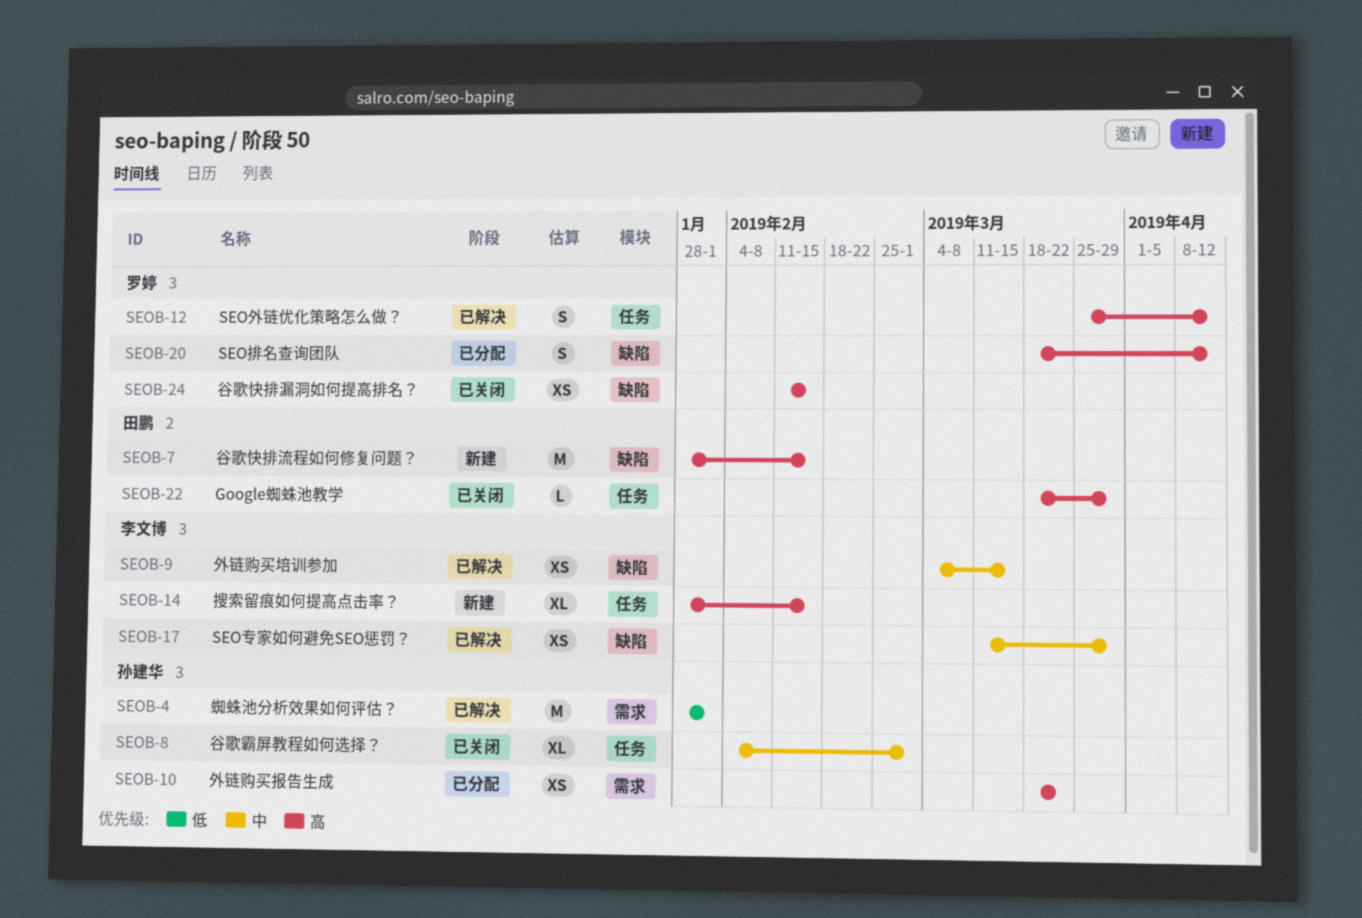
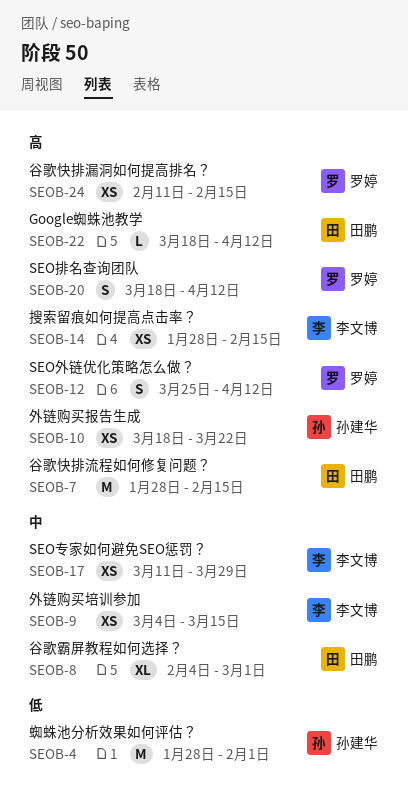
SEOB-8, owner: 孙建华 -> 田鹏
SEOB-14, estimate: XL -> XS
SEOB-22, due: Mar 29 -> Apr 12

